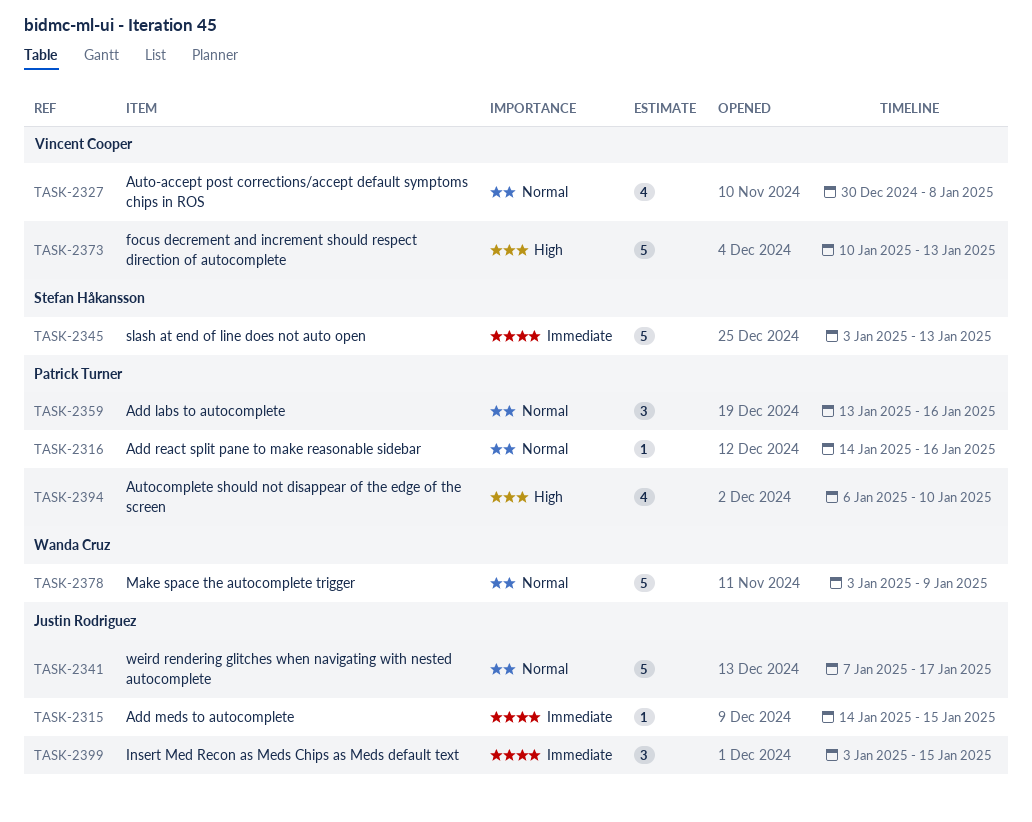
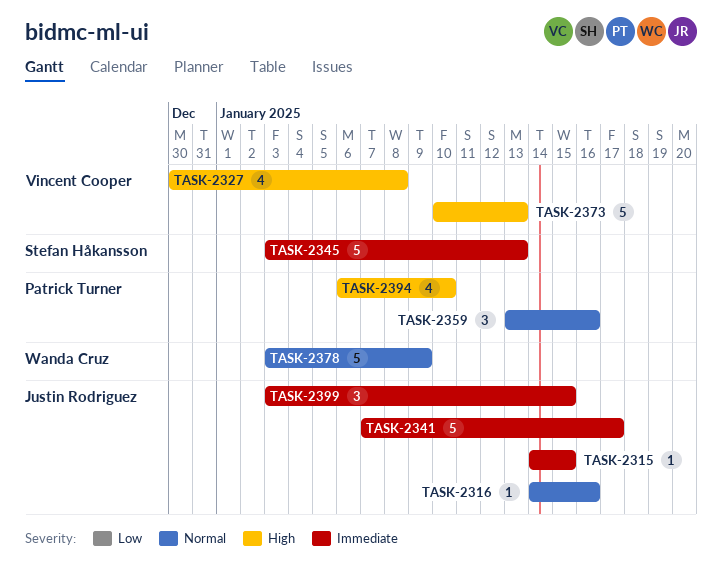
TASK-2316, owner: Patrick Turner -> Justin Rodriguez
TASK-2327, priority: Normal -> High
TASK-2341, priority: Normal -> Immediate

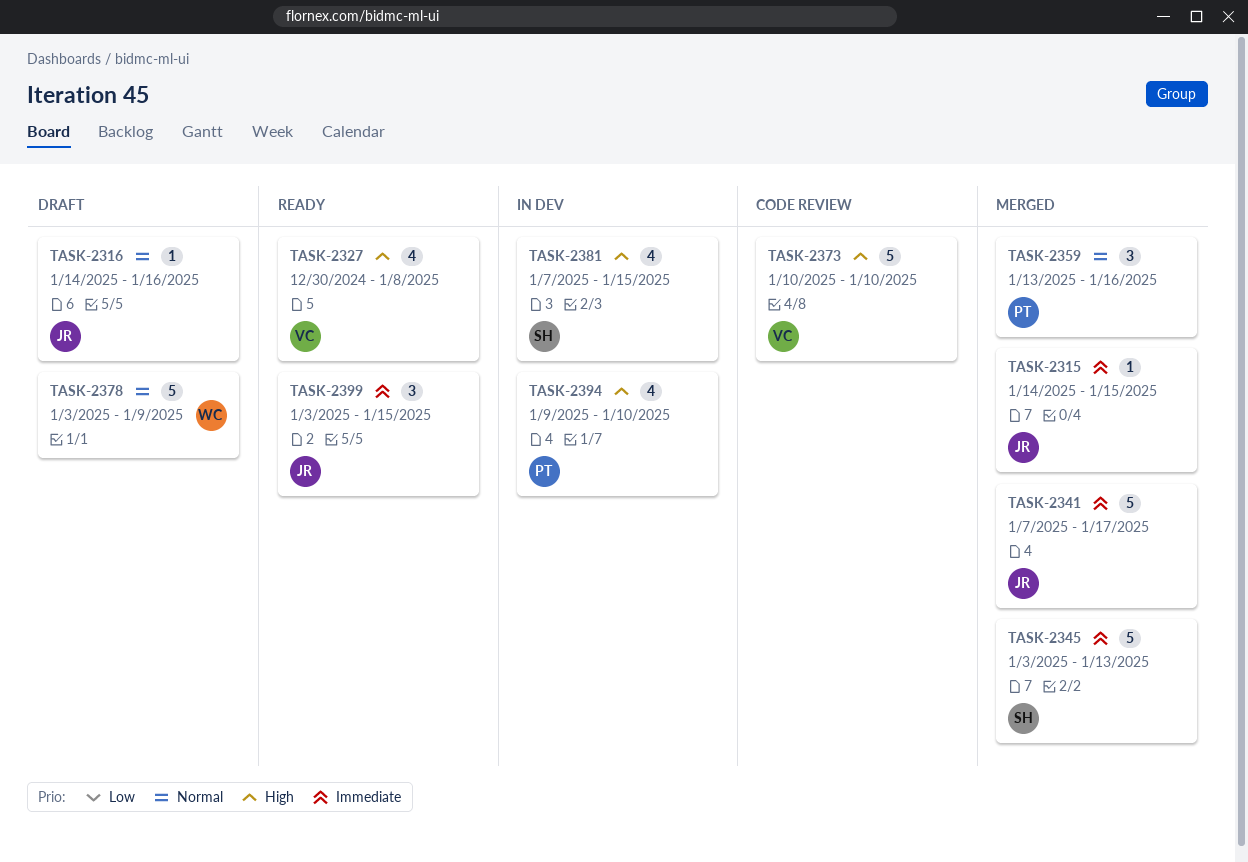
TASK-2373, due: Jan 13 -> Jan 10
TASK-2381: none -> present
TASK-2394, start: Jan 6 -> Jan 9

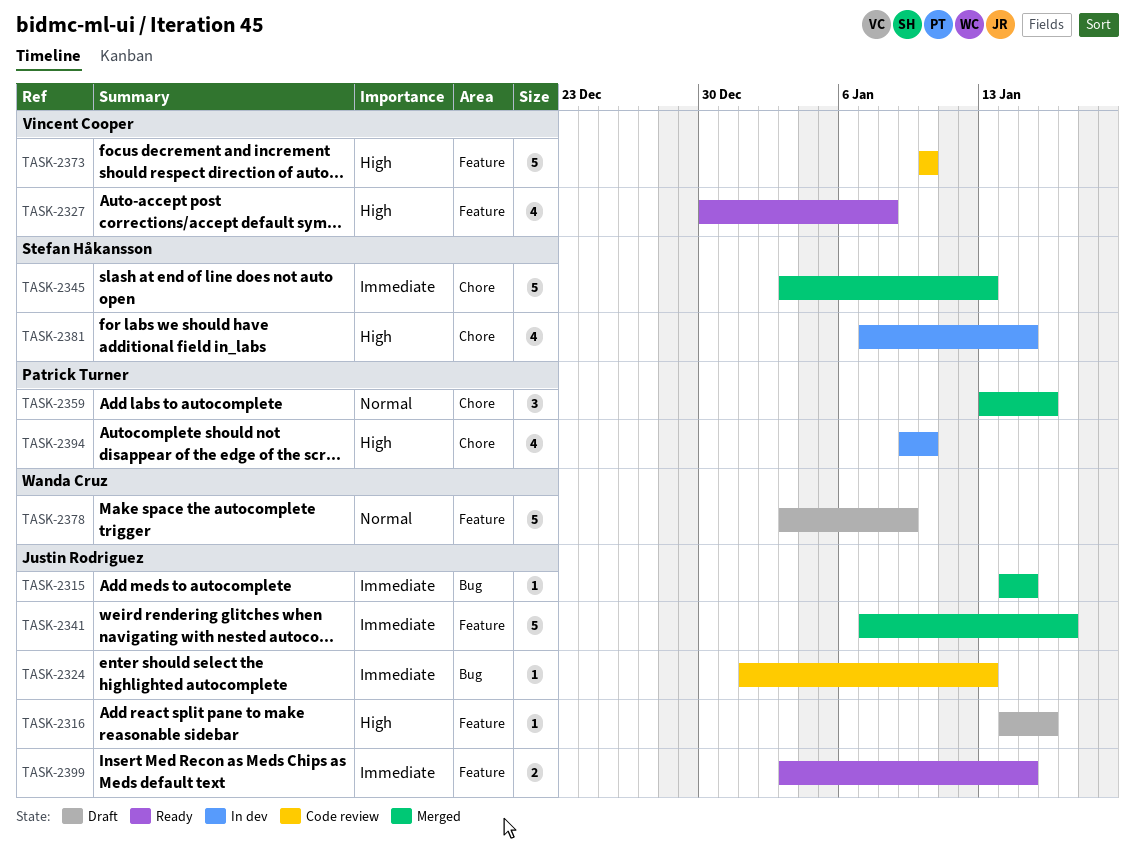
TASK-2316, priority: Normal -> High
TASK-2324: none -> present
TASK-2399, estimate: 3 -> 2

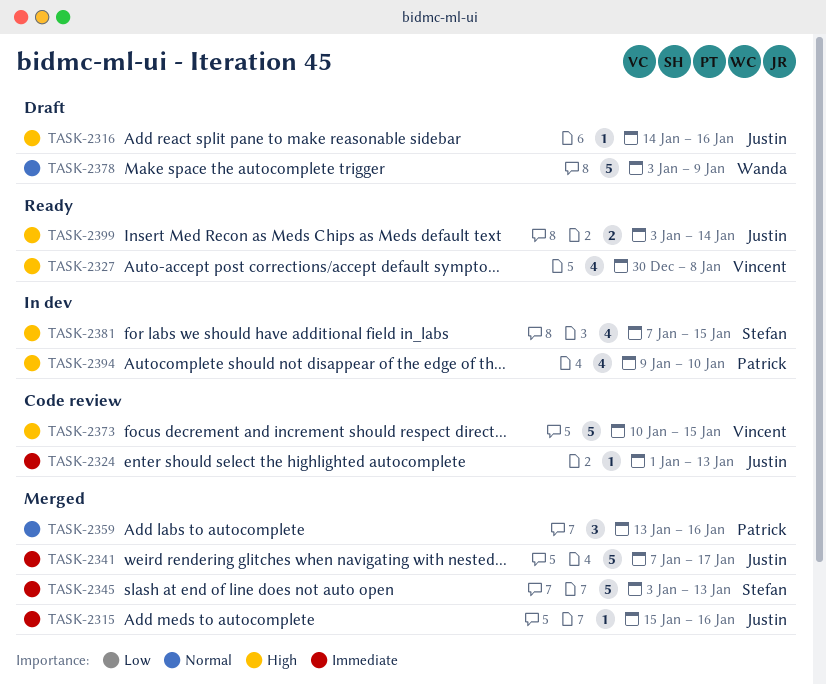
TASK-2315, start: Jan 14 -> Jan 15
TASK-2315, due: Jan 15 -> Jan 16
TASK-2373, due: Jan 10 -> Jan 15
TASK-2399, priority: Immediate -> High
TASK-2399, due: Jan 15 -> Jan 14

